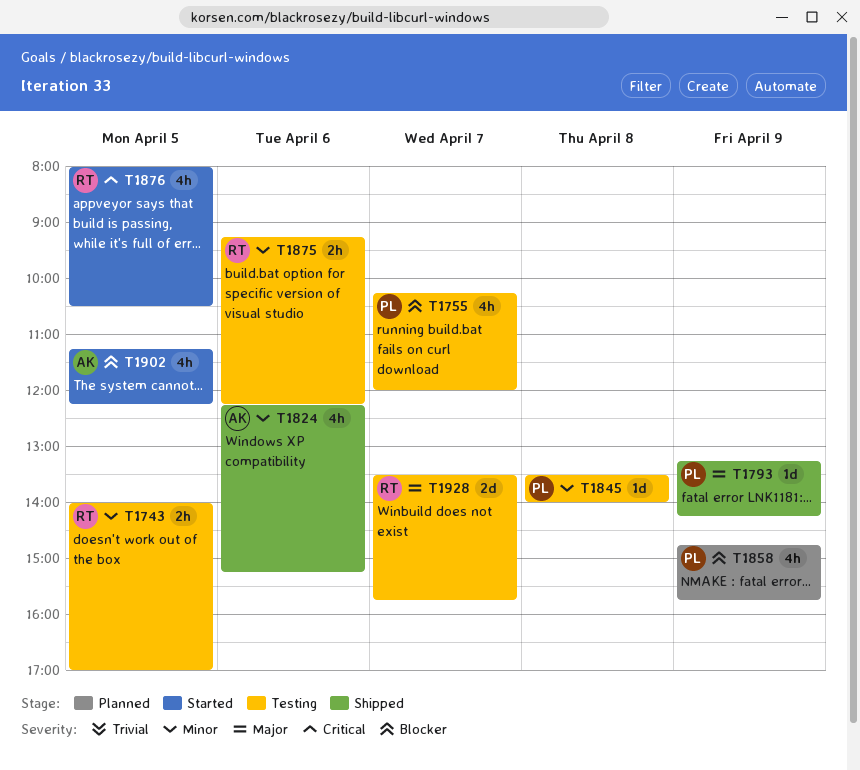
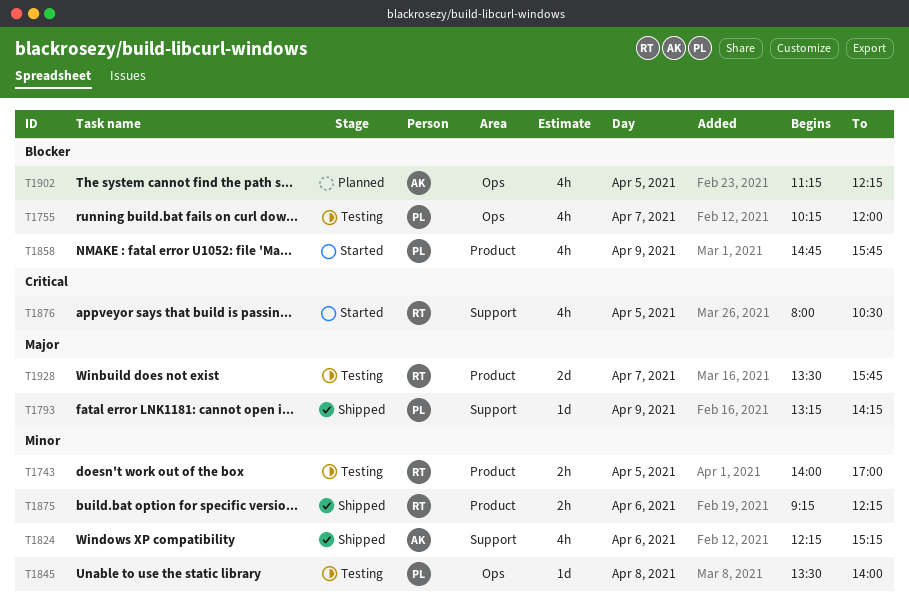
T1858, status: Planned -> Started
T1875, status: Testing -> Shipped
T1902, status: Started -> Planned

